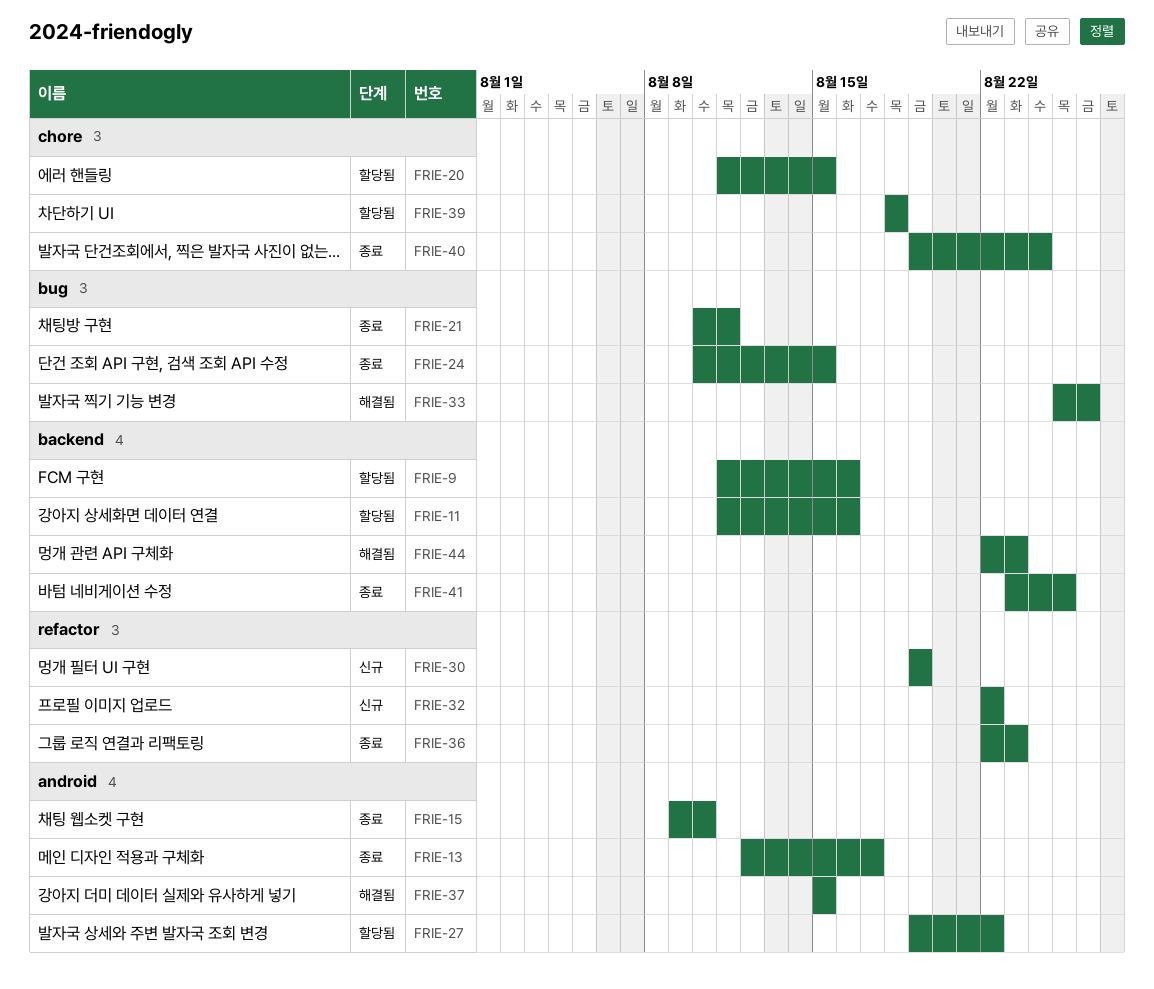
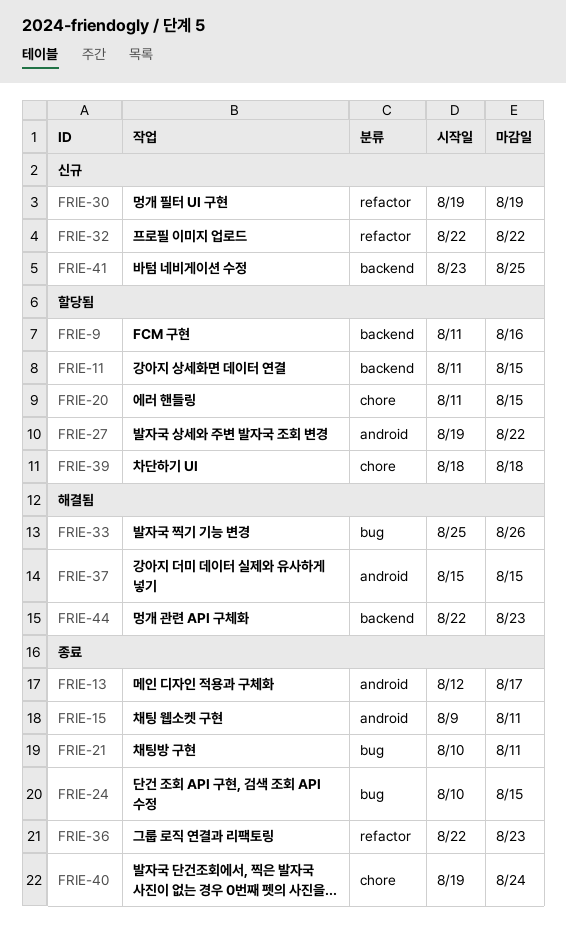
FRIE-11, due: Aug 16 -> Aug 15
FRIE-15, due: Aug 10 -> Aug 11
FRIE-41, status: 종료 -> 신규

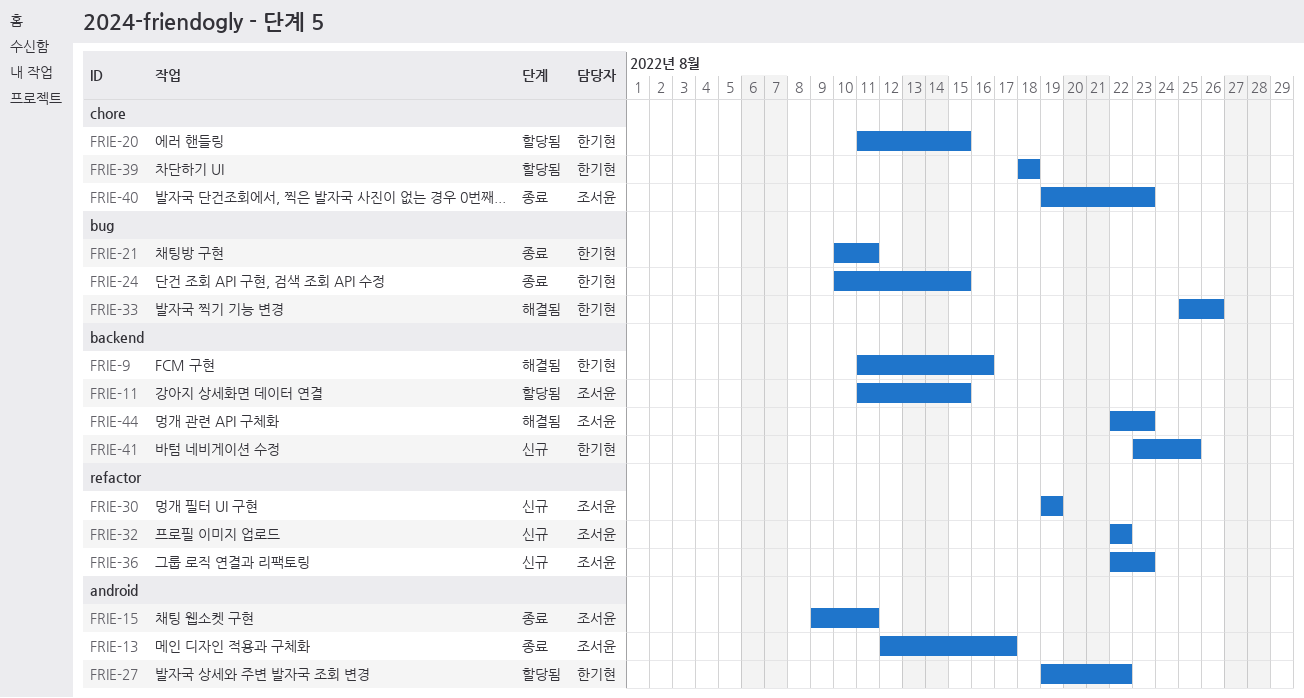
FRIE-9, status: 할당됨 -> 해결됨
FRIE-36, status: 종료 -> 신규
FRIE-37: present -> none
FRIE-40, due: Aug 24 -> Aug 23

